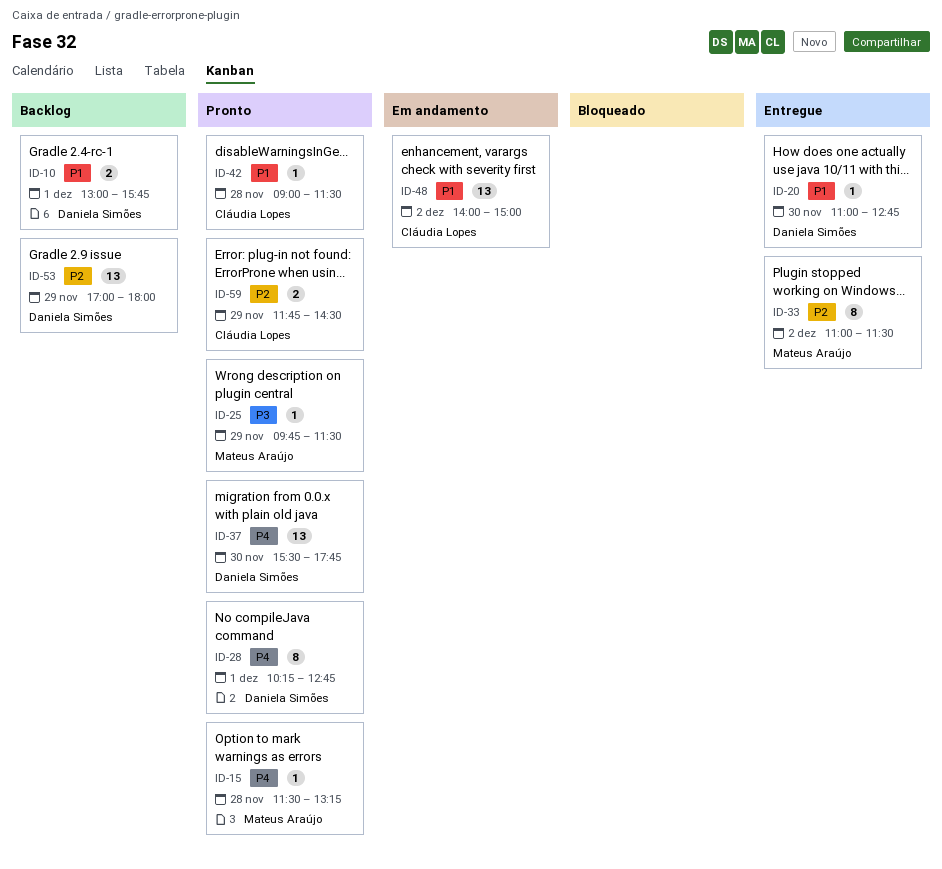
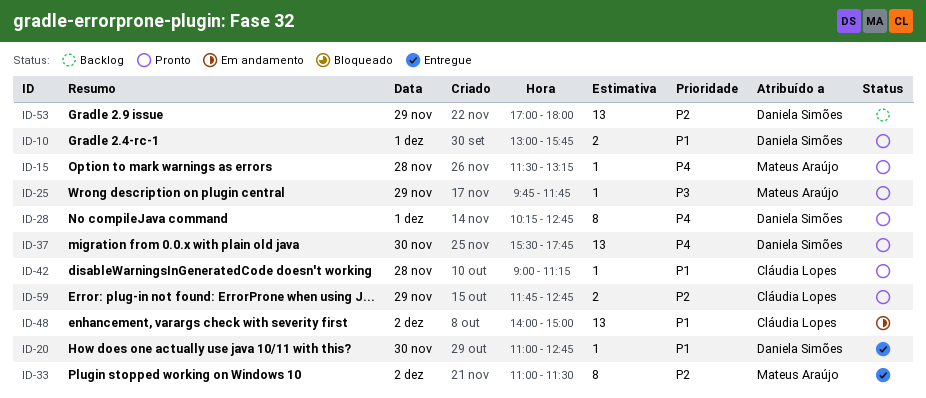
ID-10, status: Backlog -> Pronto
ID-25, ends: 11:30 -> 11:45
ID-42, ends: 11:30 -> 11:15
ID-59, ends: 14:30 -> 12:45

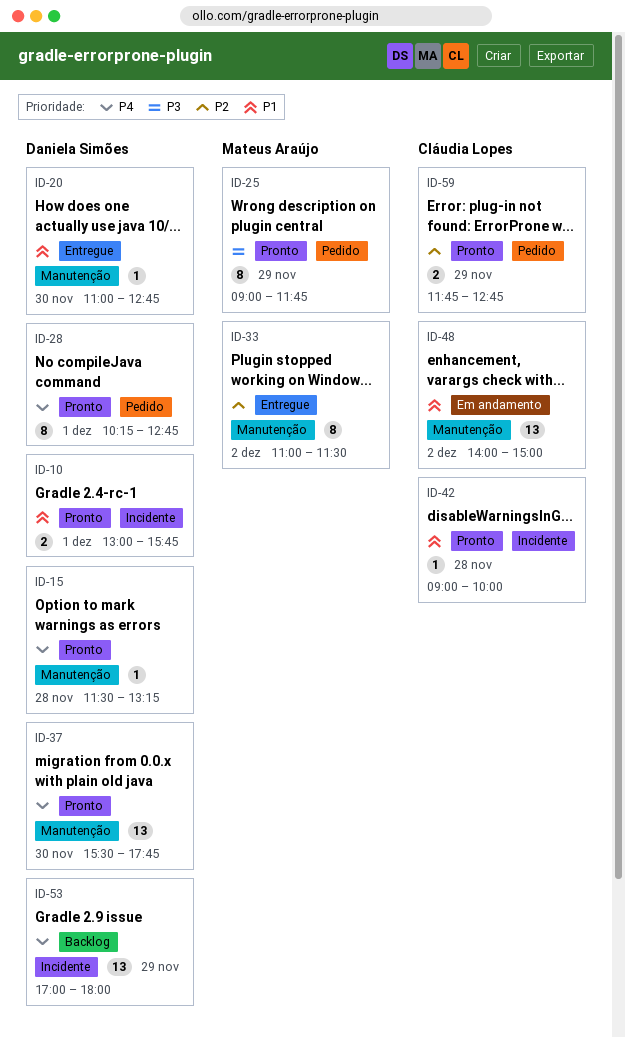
ID-15, owner: Mateus Araújo -> Daniela Simões
ID-25, estimate: 1 -> 8
ID-25, begins: 09:45 -> 09:00
ID-42, ends: 11:15 -> 10:00
ID-53, priority: P2 -> P4

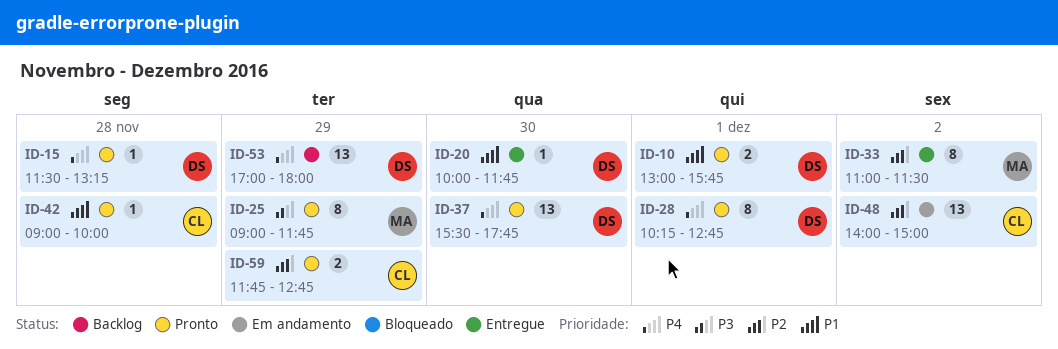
ID-20, begins: 11:00 -> 10:00
ID-20, ends: 12:45 -> 11:45
ID-48, priority: P1 -> P2

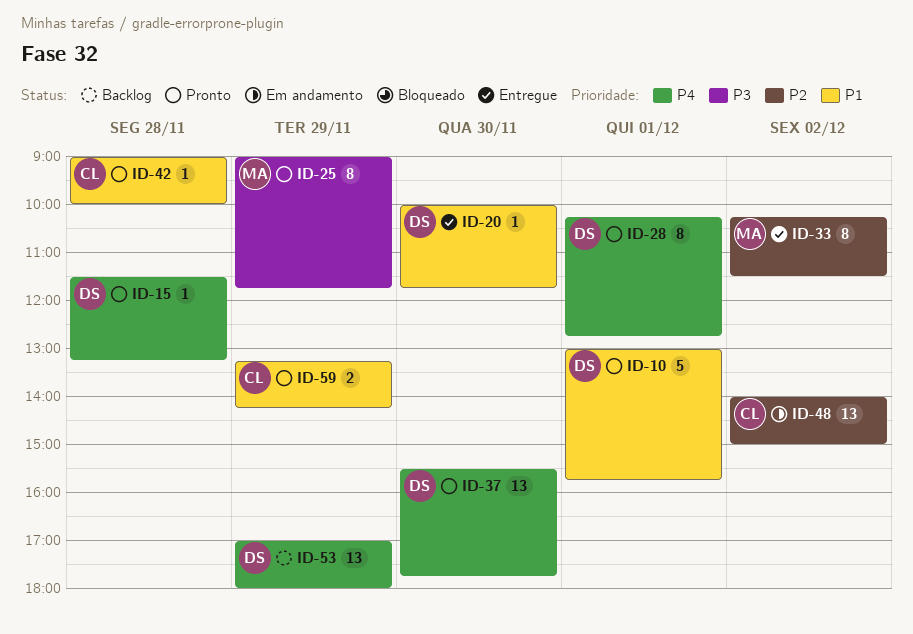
ID-10, estimate: 2 -> 5
ID-33, begins: 11:00 -> 10:15
ID-59, priority: P2 -> P1
ID-59, begins: 11:45 -> 13:15
ID-59, ends: 12:45 -> 14:15

